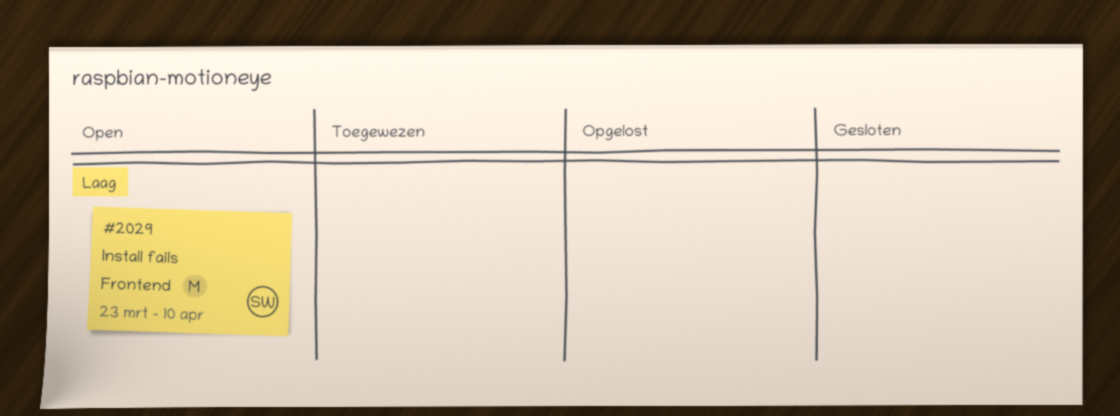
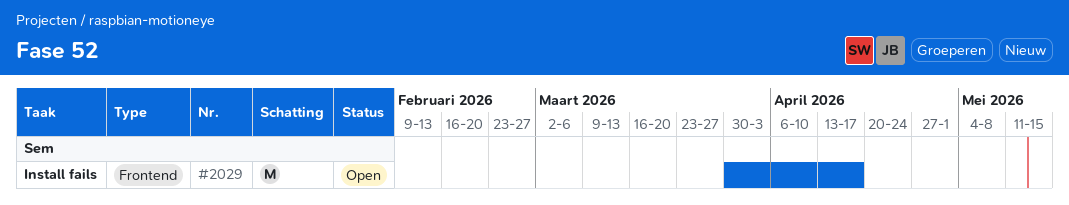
#2029, start: Mar 23 -> Mar 30
#2029, due: Apr 10 -> Apr 17

